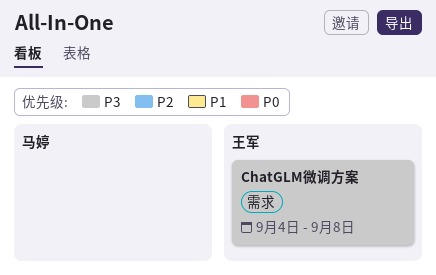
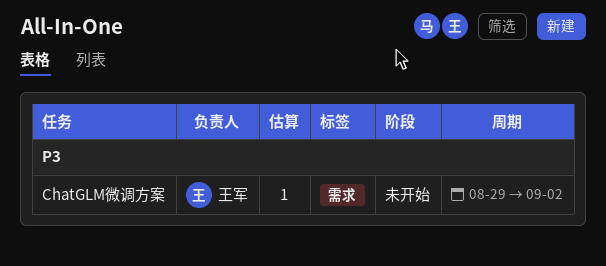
ChatGLM微调方案, start: Sep 4 -> Aug 29
ChatGLM微调方案, due: Sep 8 -> Sep 2

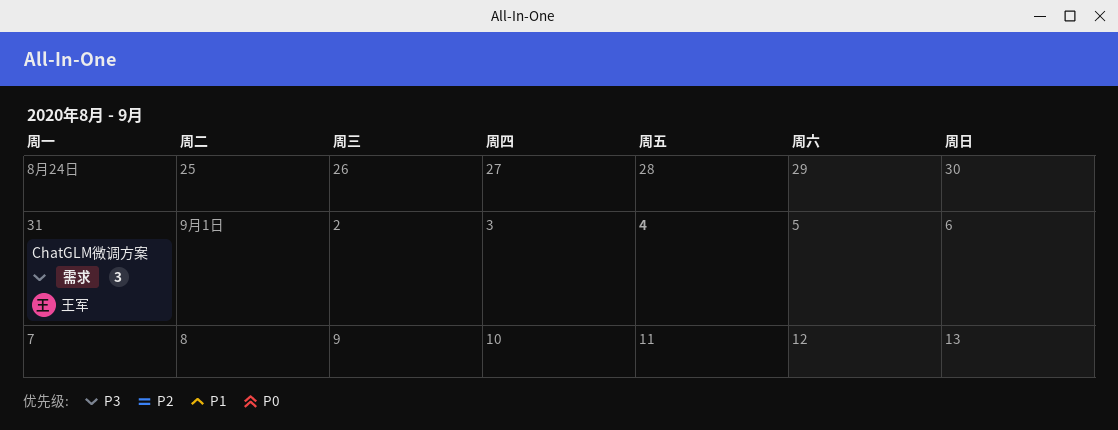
ChatGLM微调方案, estimate: 1 -> 3
ChatGLM微调方案, due: Sep 2 -> Aug 31

